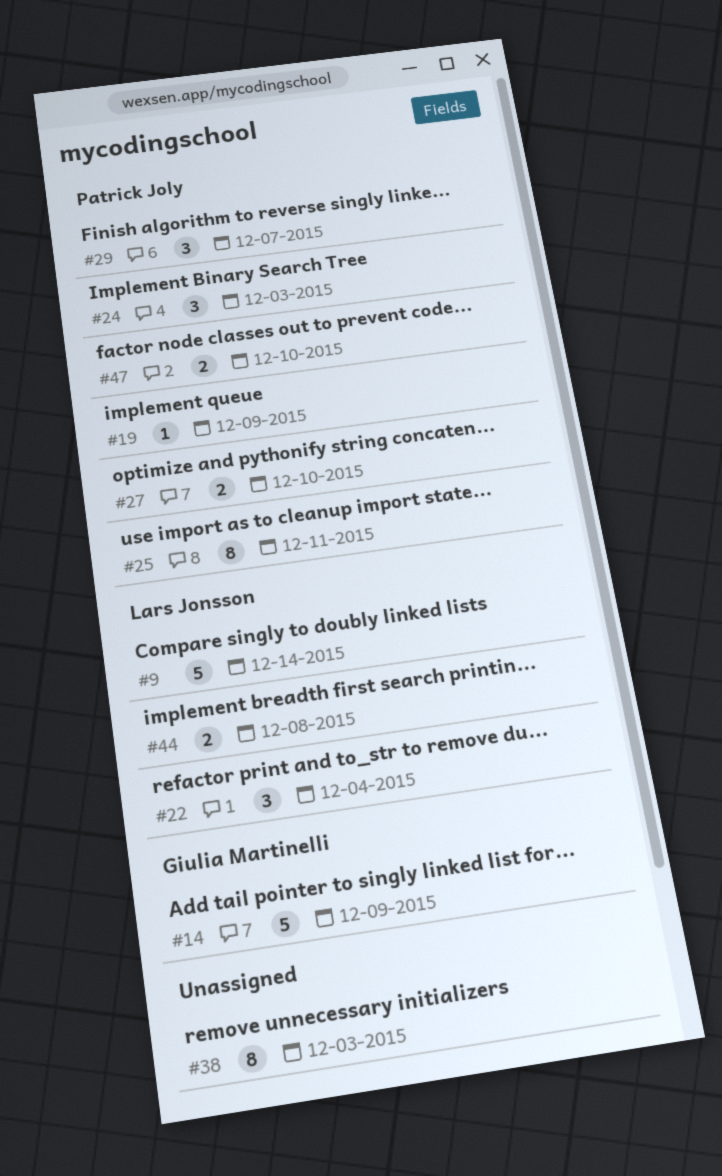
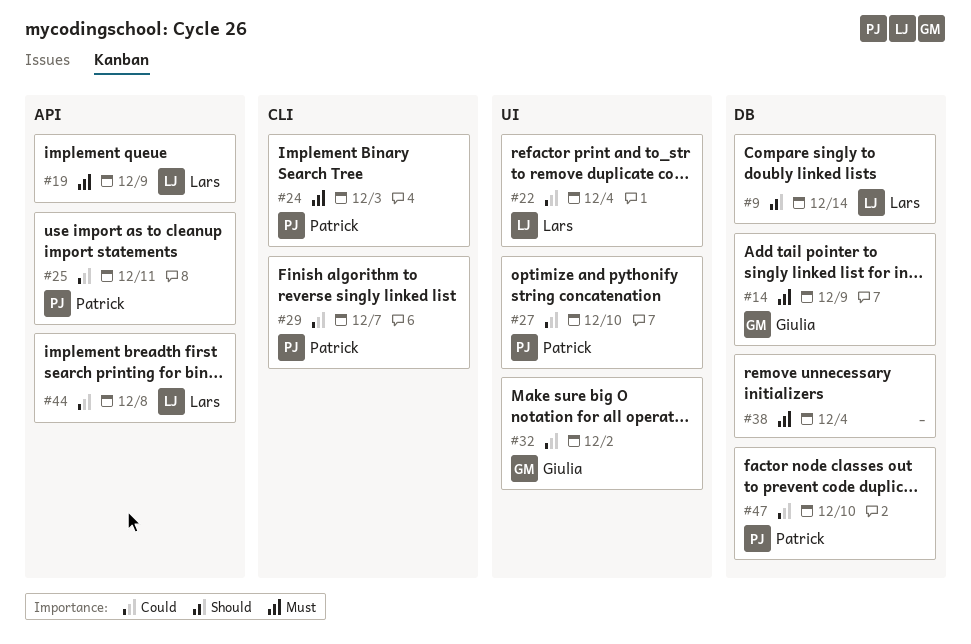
#19, owner: Patrick Joly -> Lars Jonsson
#32: none -> present
#38, due: Dec 3 -> Dec 4

